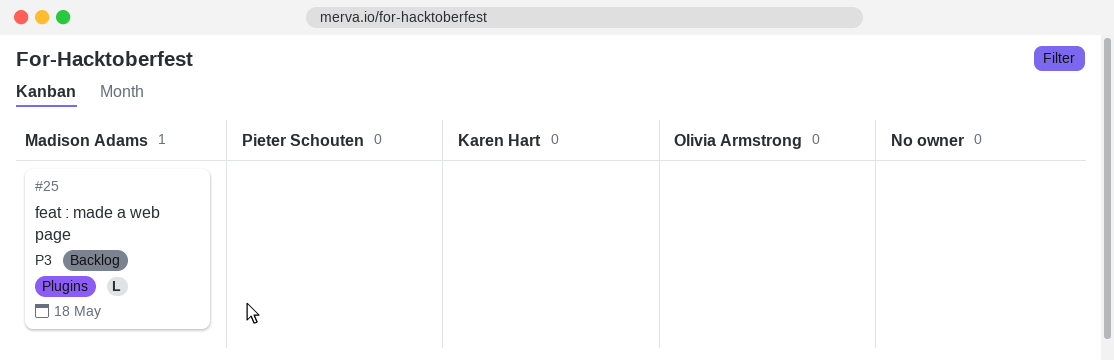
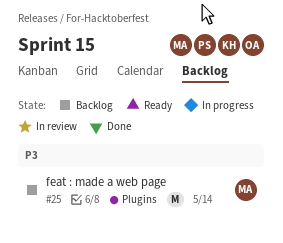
#25, estimate: L -> M
#25, due: May 18 -> May 14

